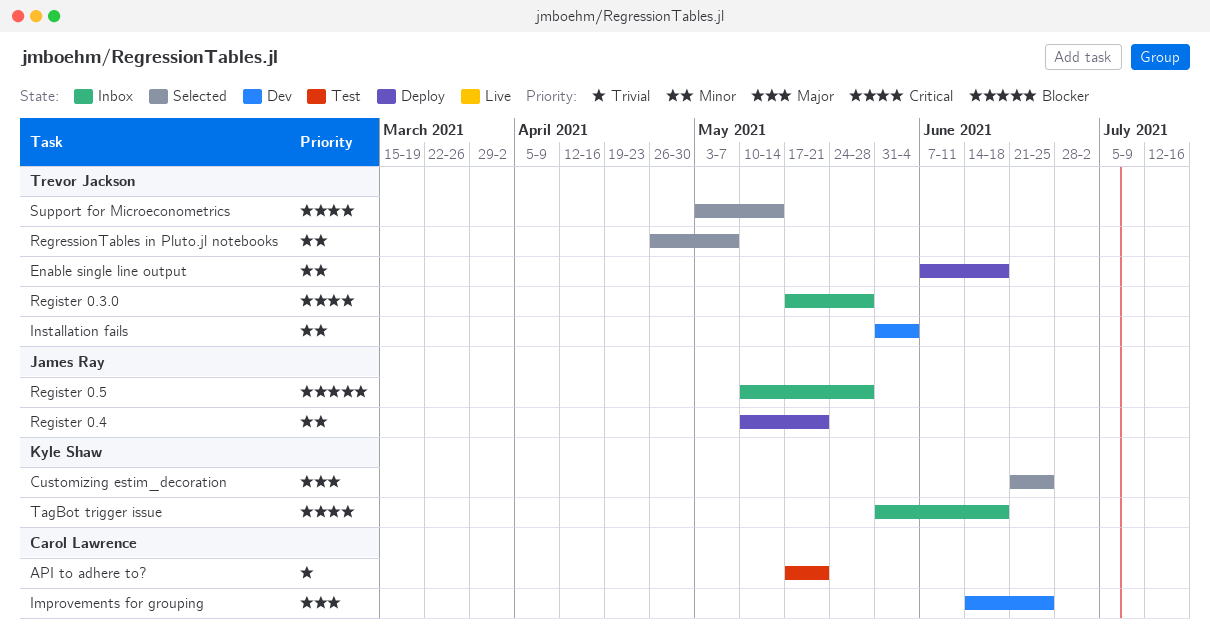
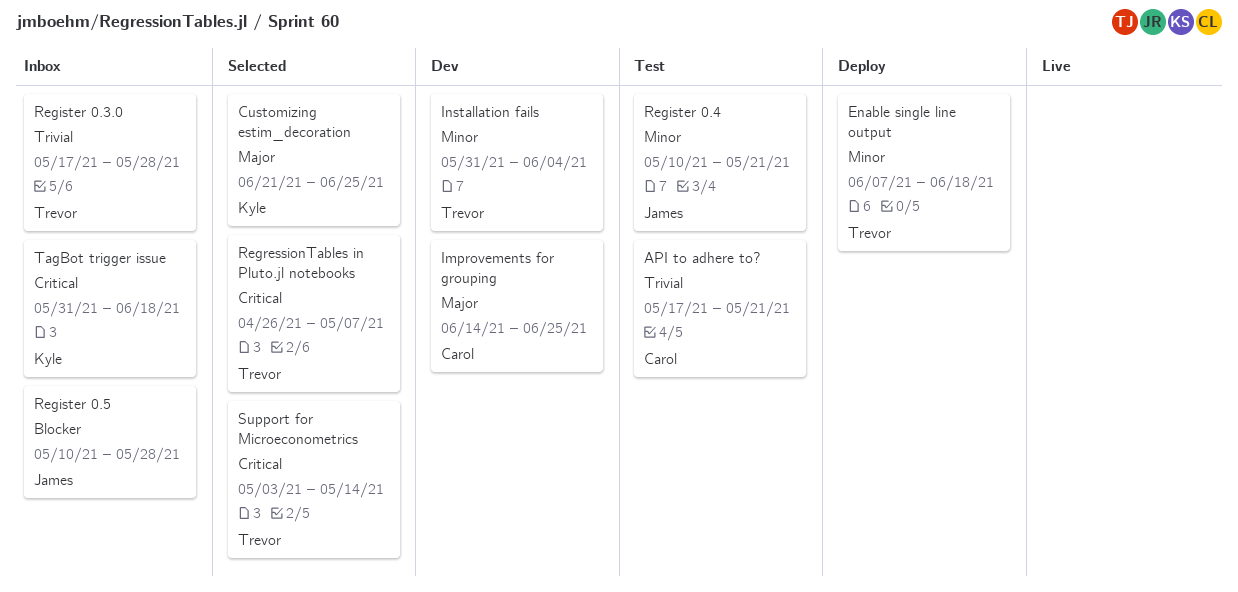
Register 0.3.0, priority: Critical -> Trivial
Register 0.4, status: Deploy -> Test
RegressionTables in Pluto.jl notebooks, priority: Minor -> Critical

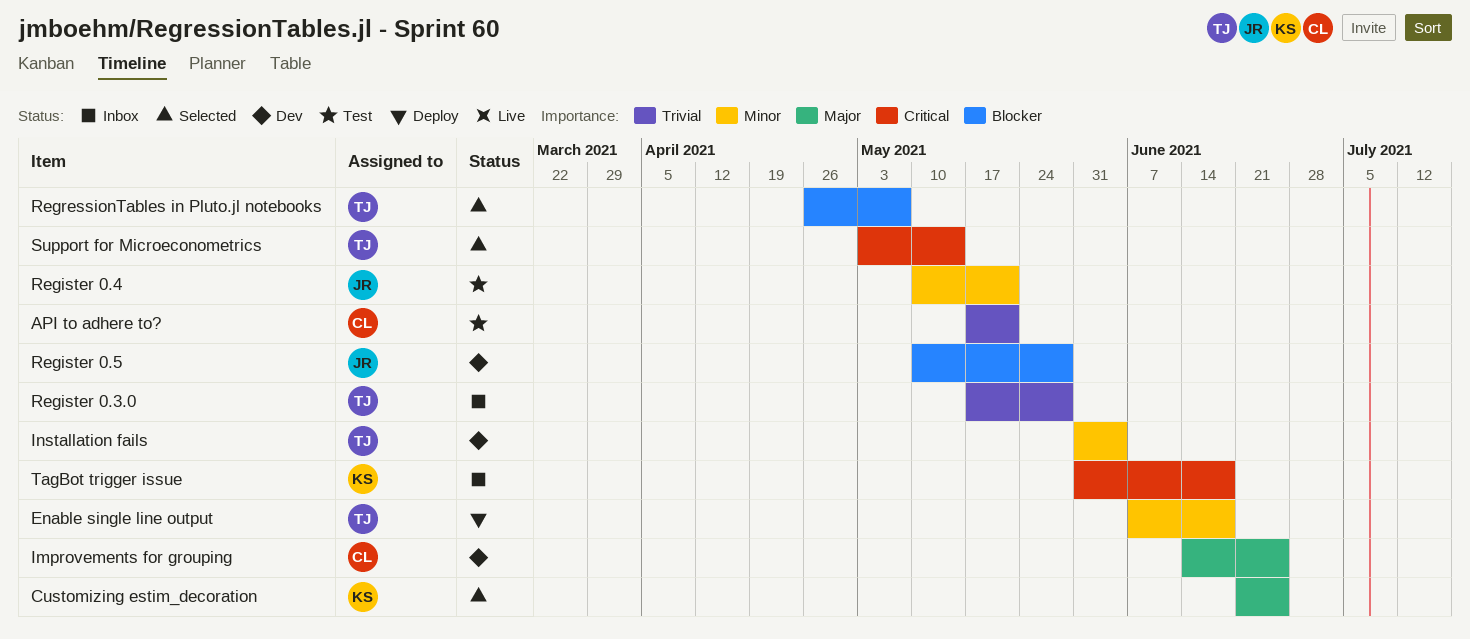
Register 0.5, status: Inbox -> Dev
RegressionTables in Pluto.jl notebooks, priority: Critical -> Blocker

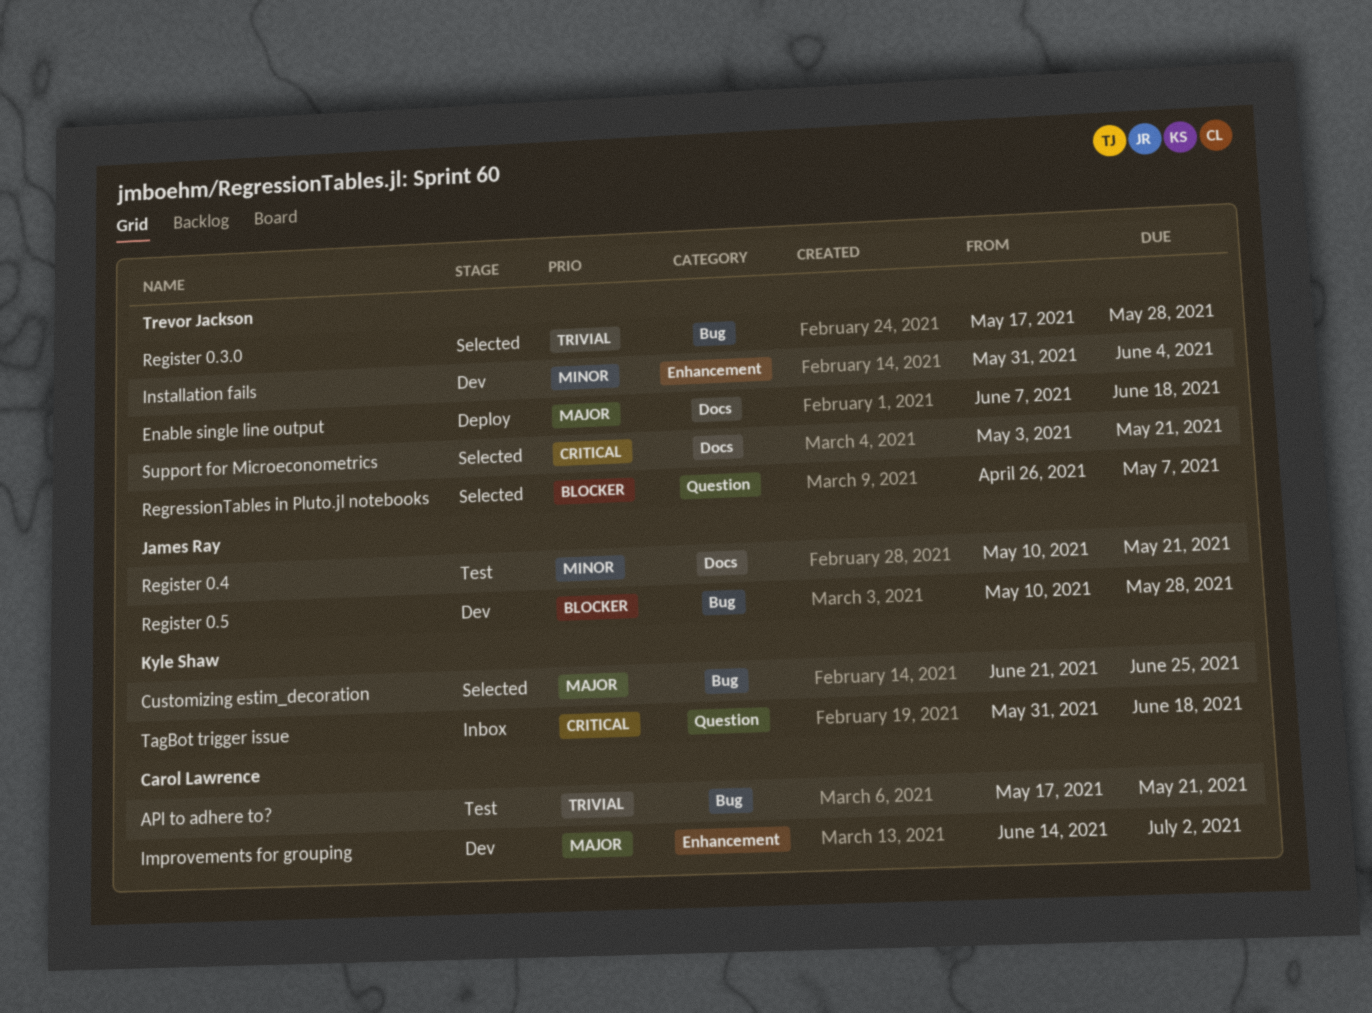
Enable single line output, priority: Minor -> Major
Improvements for grouping, due: Jun 25 -> Jul 2
Register 0.3.0, status: Inbox -> Selected
Support for Microeconometrics, due: May 14 -> May 21

